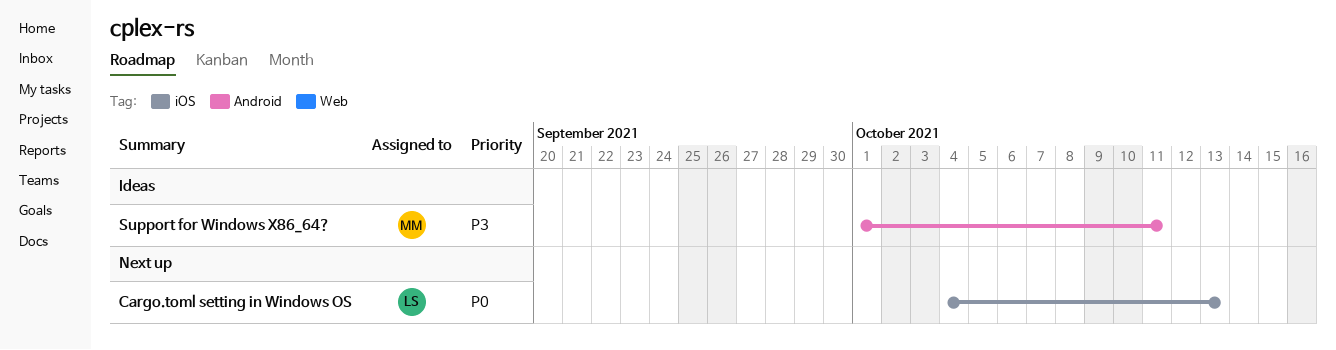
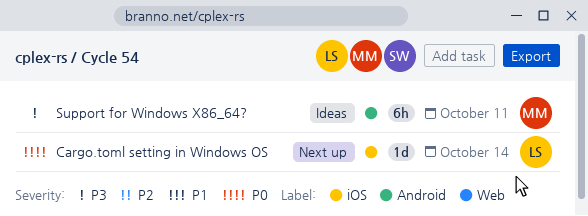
Cargo.toml setting in Windows OS, due: Oct 13 -> Oct 14

